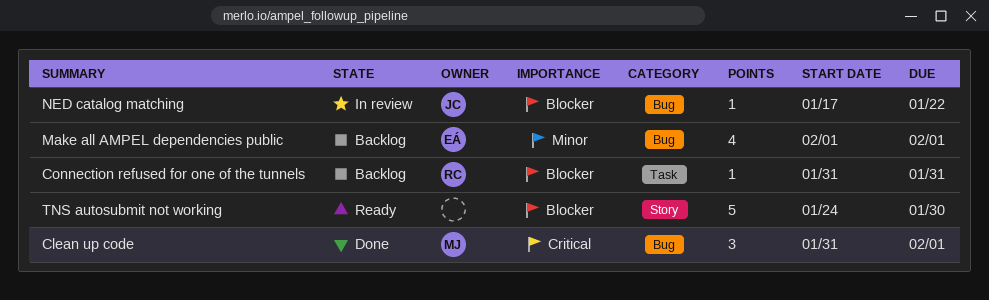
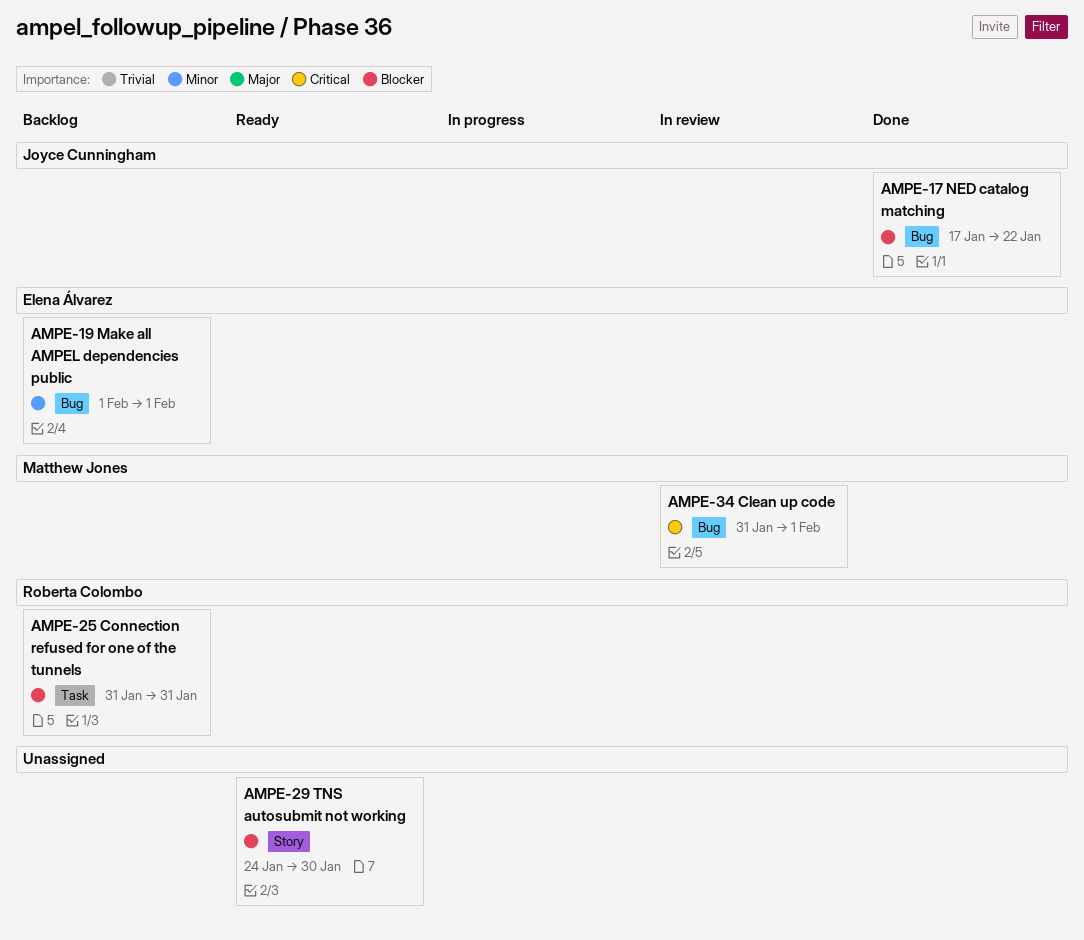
Clean up code, status: Done -> In review
NED catalog matching, status: In review -> Done

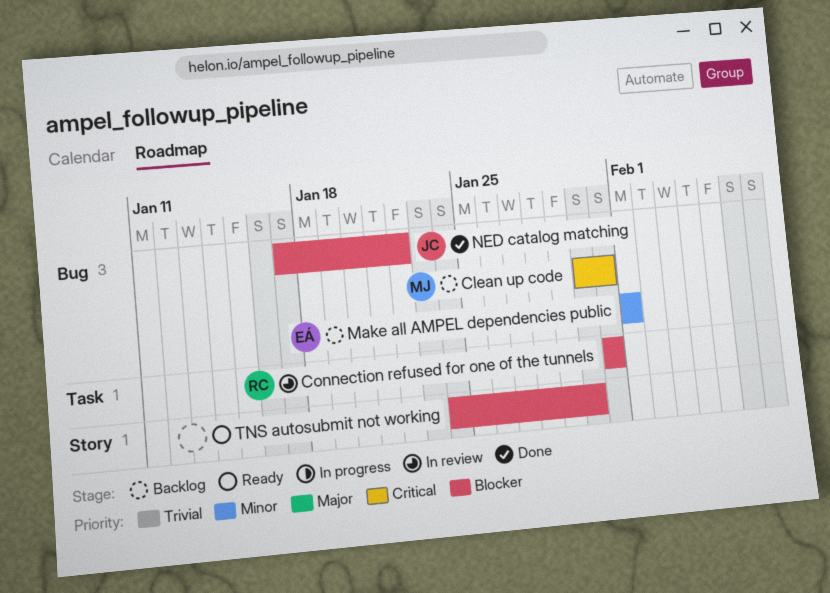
Clean up code, status: In review -> Backlog
Clean up code, start: Jan 31 -> Jan 30
Clean up code, due: Feb 1 -> Jan 31
Connection refused for one of the tunnels, status: Backlog -> In review

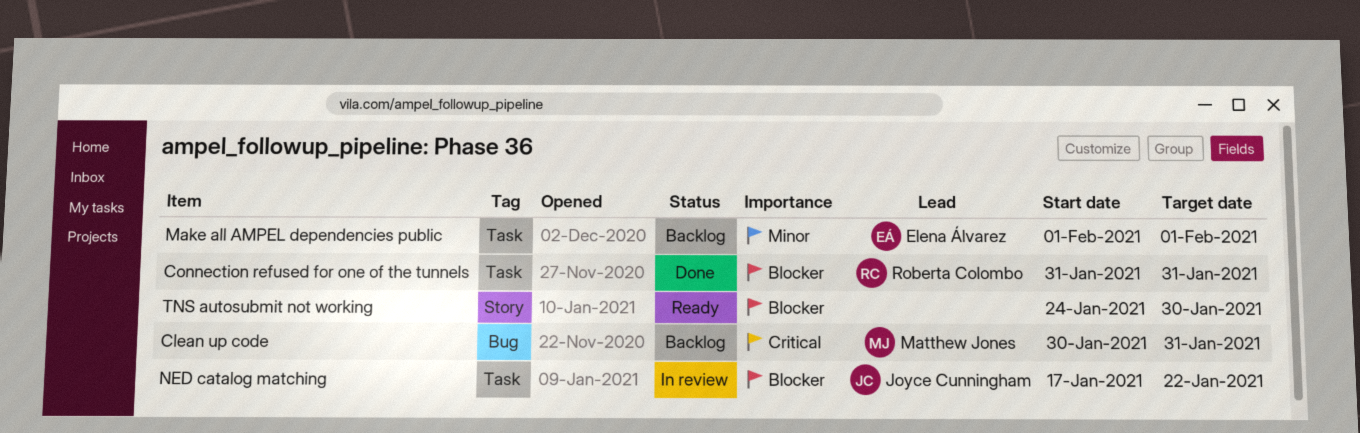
Connection refused for one of the tunnels, status: In review -> Done
Make all AMPEL dependencies public, label: Bug -> Task
NED catalog matching, status: Done -> In review
NED catalog matching, label: Bug -> Task

